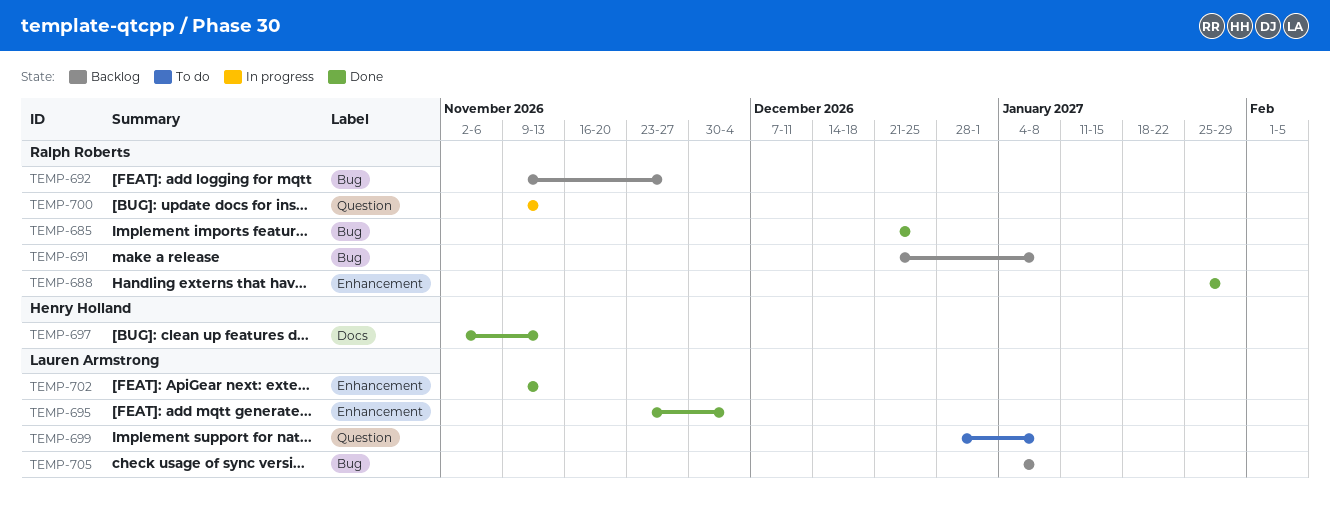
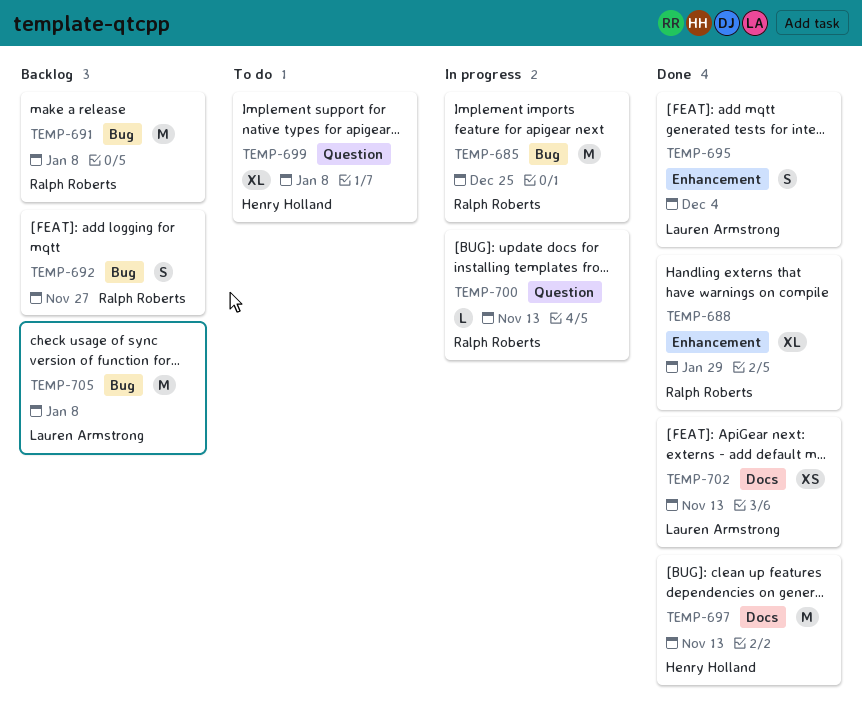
TEMP-685, status: Done -> In progress
TEMP-699, owner: Lauren Armstrong -> Henry Holland
TEMP-702, label: Enhancement -> Docs

